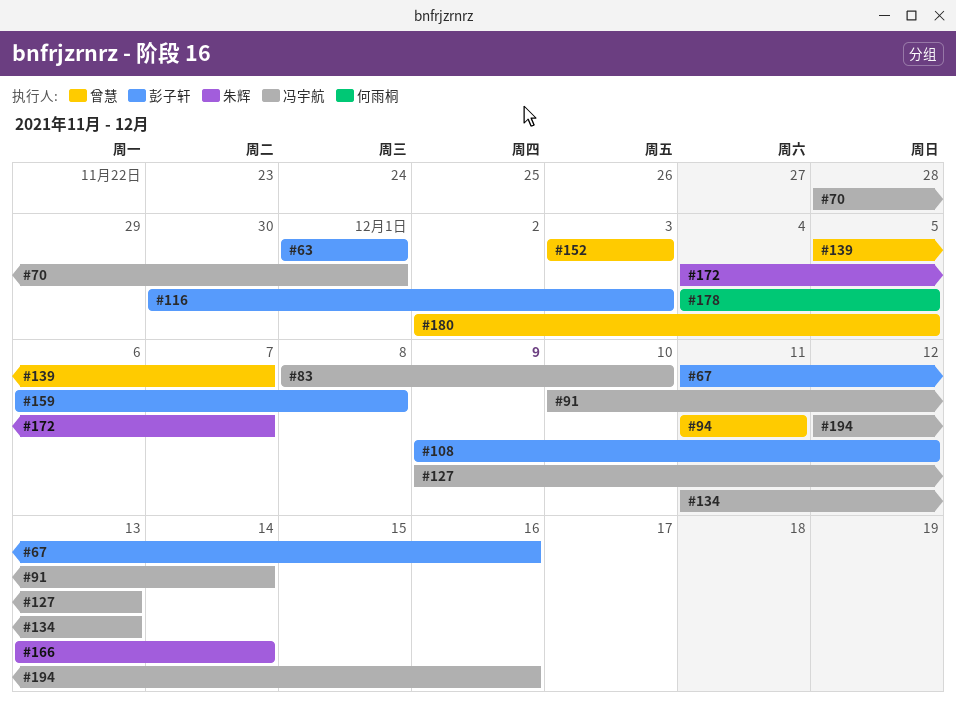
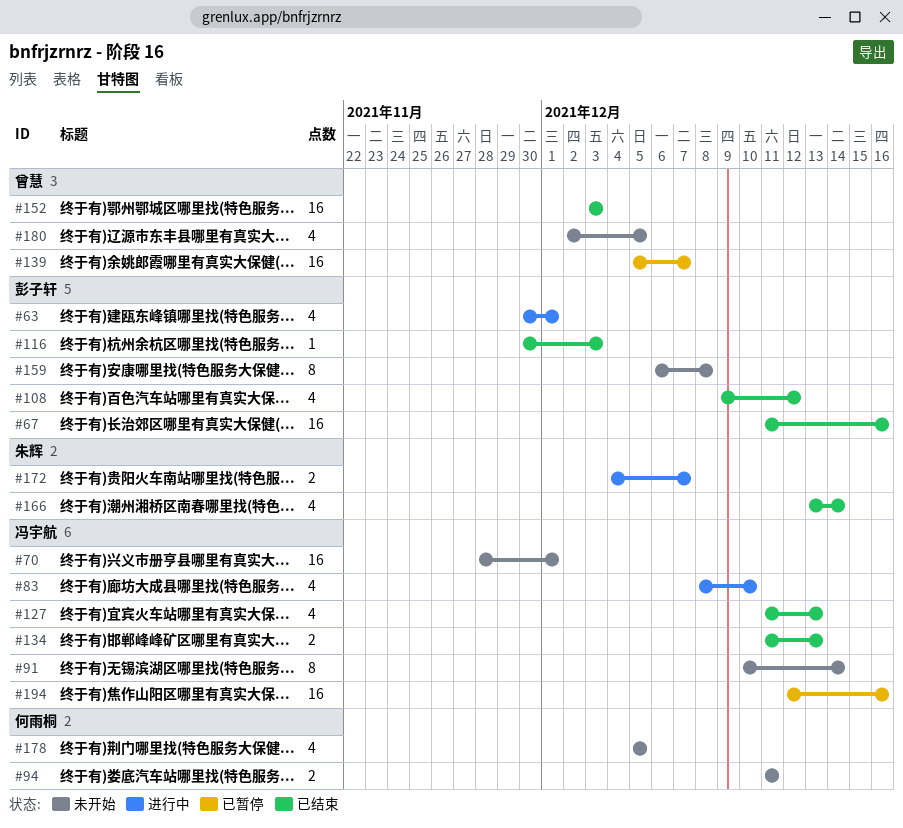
#63, start: Dec 1 -> Nov 30
#94, owner: 曾慧 -> 何雨桐
#127, start: Dec 9 -> Dec 11
#178, start: Dec 4 -> Dec 5

